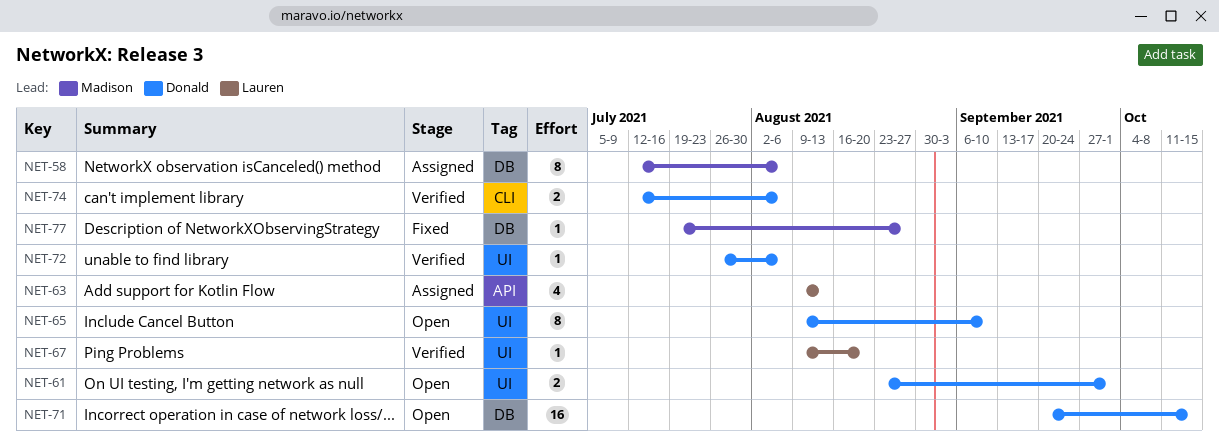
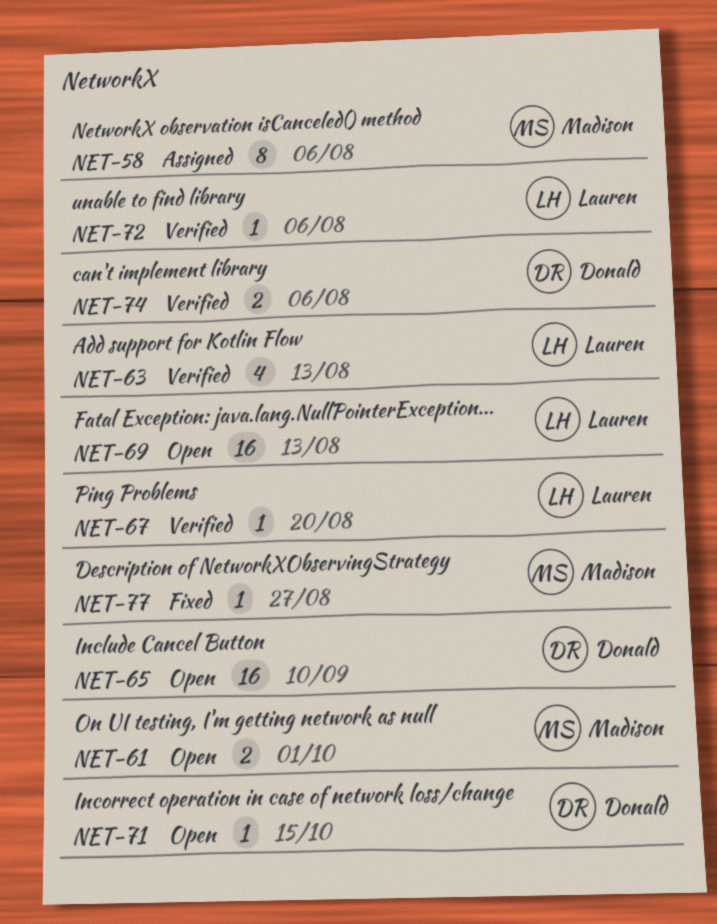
NET-61, owner: Donald -> Madison
NET-63, status: Assigned -> Verified
NET-65, estimate: 8 -> 16
NET-69: none -> present
NET-71, estimate: 16 -> 1
NET-72, owner: Donald -> Lauren

